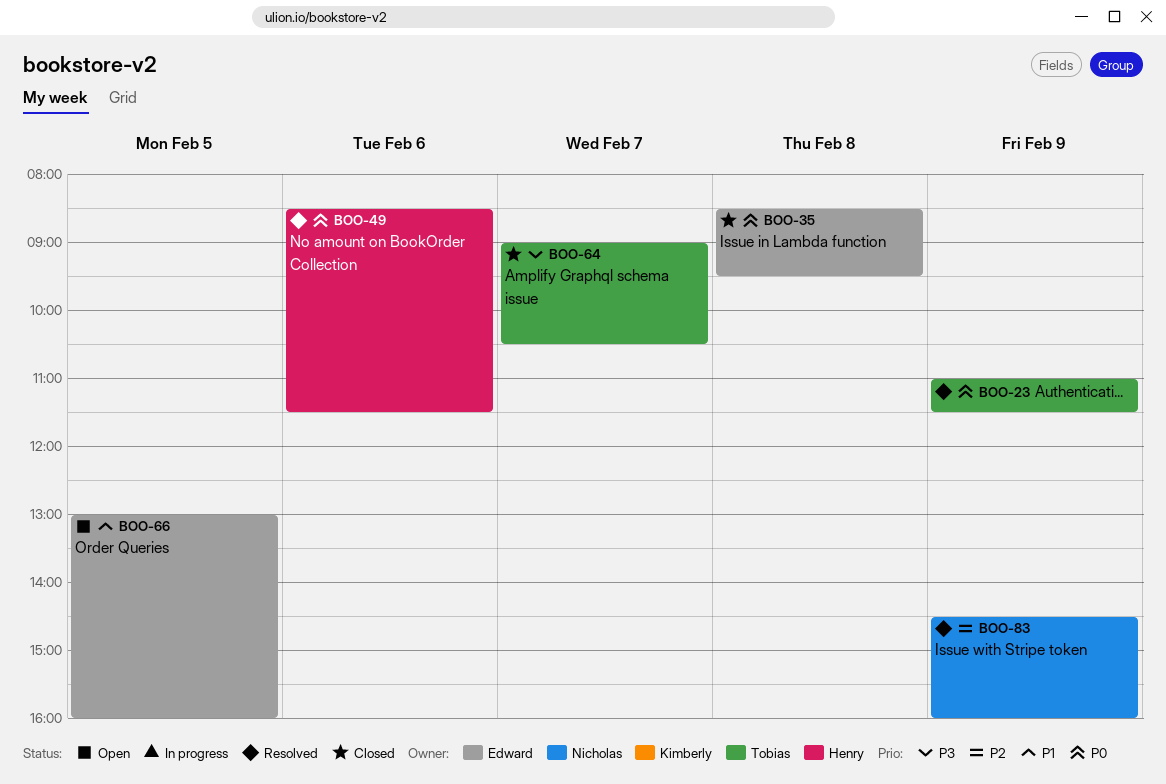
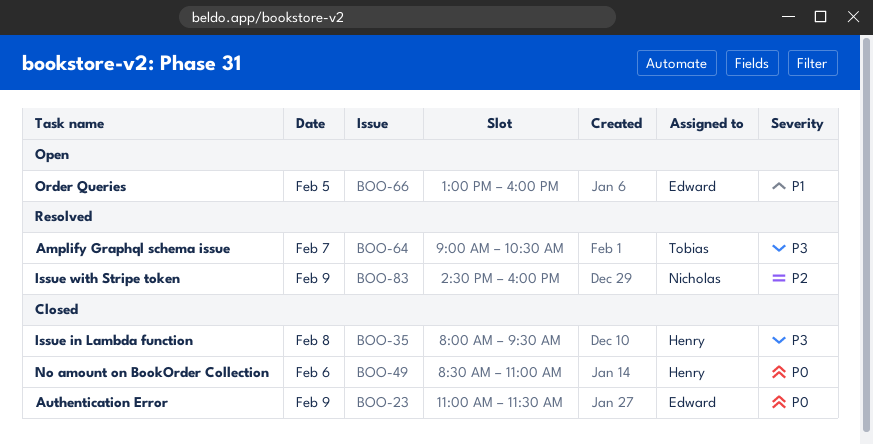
BOO-23, status: Resolved -> Closed
BOO-23, owner: Tobias -> Edward
BOO-35, owner: Edward -> Henry
BOO-35, priority: P0 -> P3
BOO-35, begins: 08:30 -> 08:00
BOO-49, status: Resolved -> Closed
BOO-49, ends: 11:30 -> 11:00
BOO-64, status: Closed -> Resolved

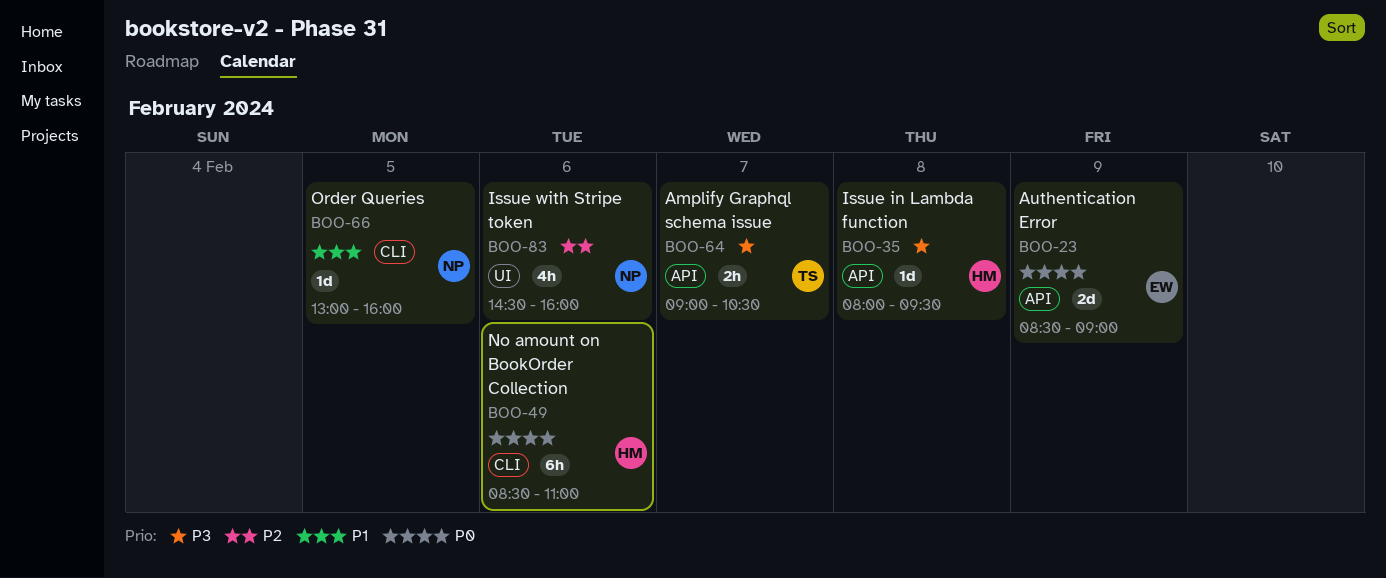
BOO-23, begins: 11:00 -> 08:30
BOO-23, ends: 11:30 -> 09:00
BOO-66, owner: Edward -> Nicholas
BOO-83, day: Feb 9 -> Feb 6

